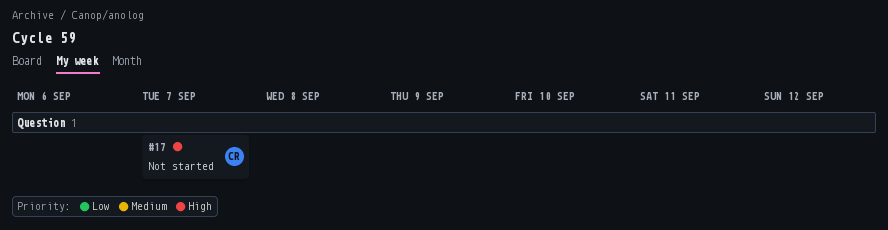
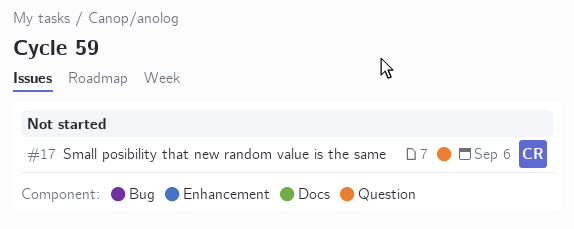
#17, due: Sep 7 -> Sep 6

